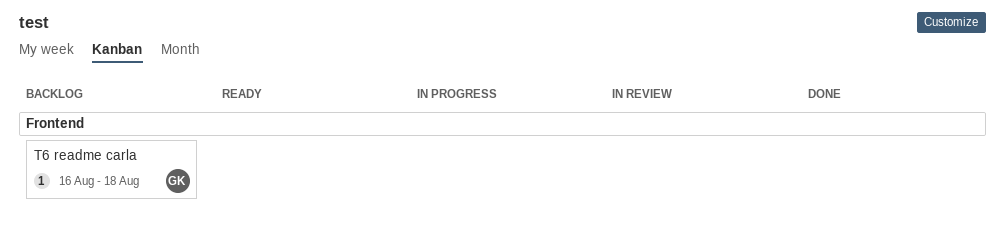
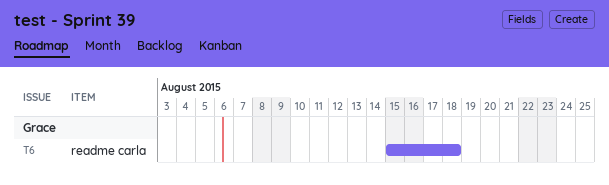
T6, start: Aug 16 -> Aug 15

